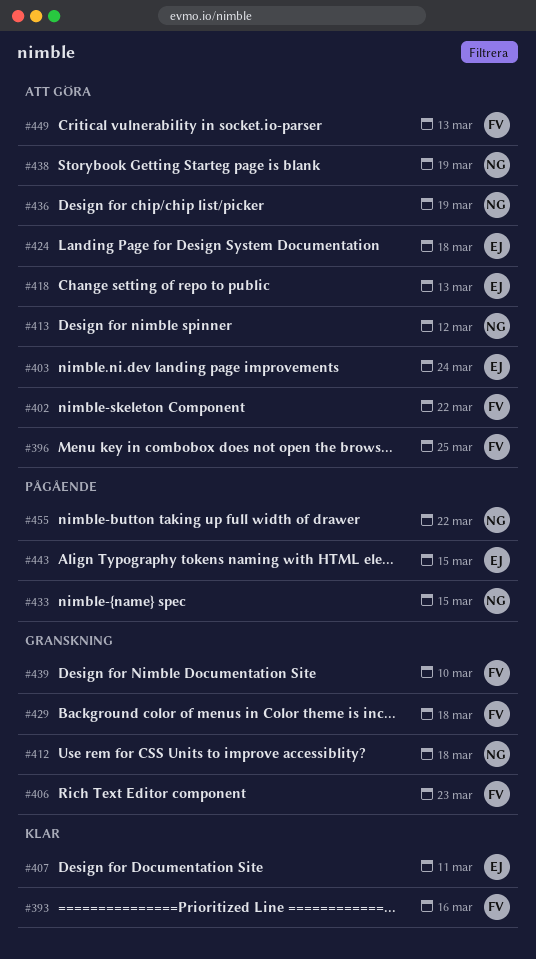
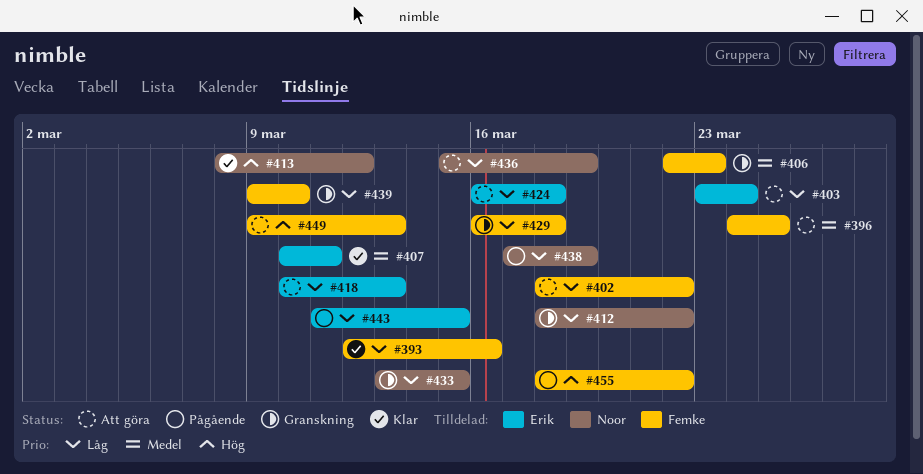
#412, due: Mar 18 -> Mar 22
#413, status: Att göra -> Klar
#433, status: Pågående -> Granskning
#438, status: Att göra -> Pågående
#455, owner: Noor -> Femke

